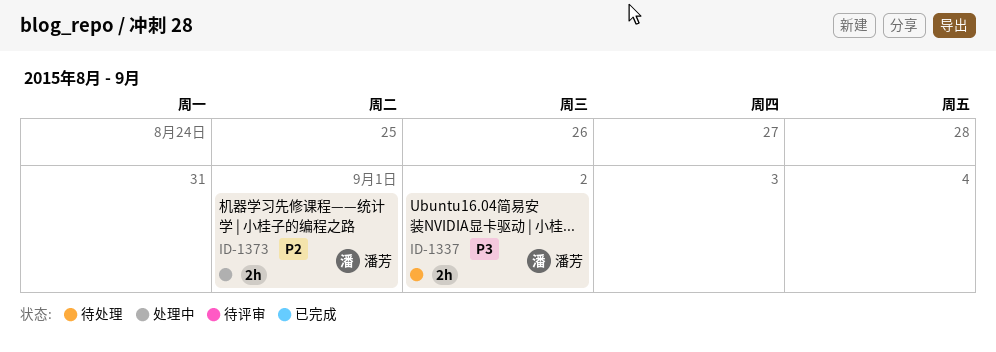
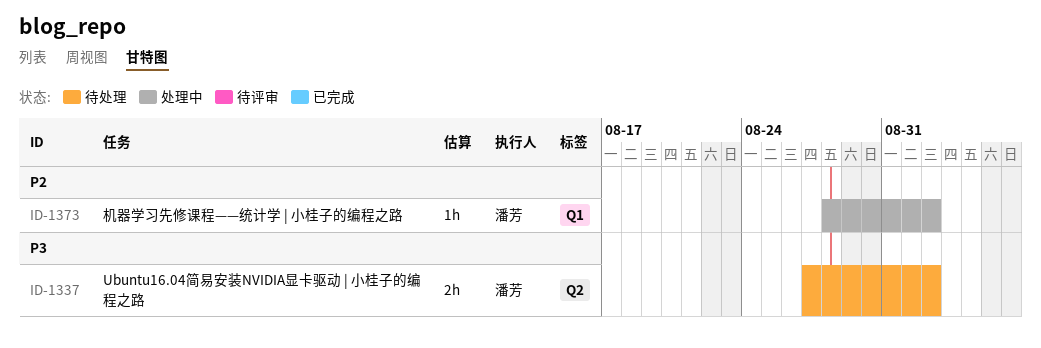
ID-1373, estimate: 2h -> 1h
ID-1373, due: Sep 1 -> Sep 2

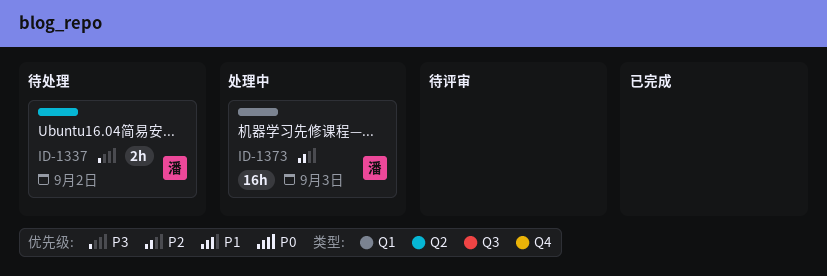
ID-1373, estimate: 1h -> 16h
ID-1373, due: Sep 2 -> Sep 3

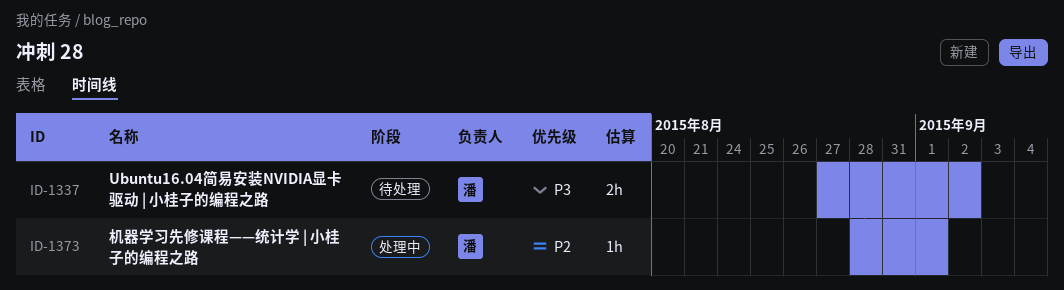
ID-1373, estimate: 16h -> 1h
ID-1373, due: Sep 3 -> Sep 1

